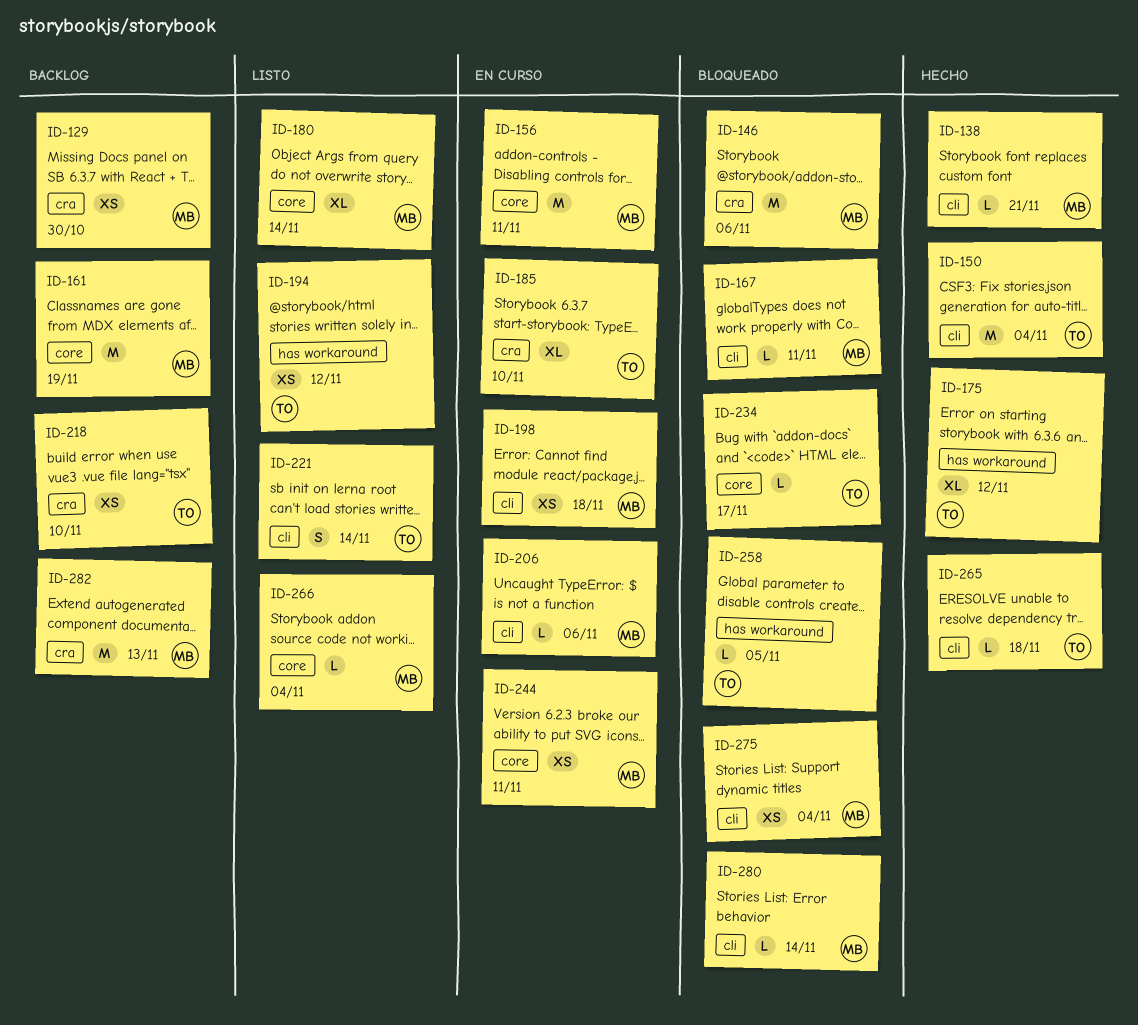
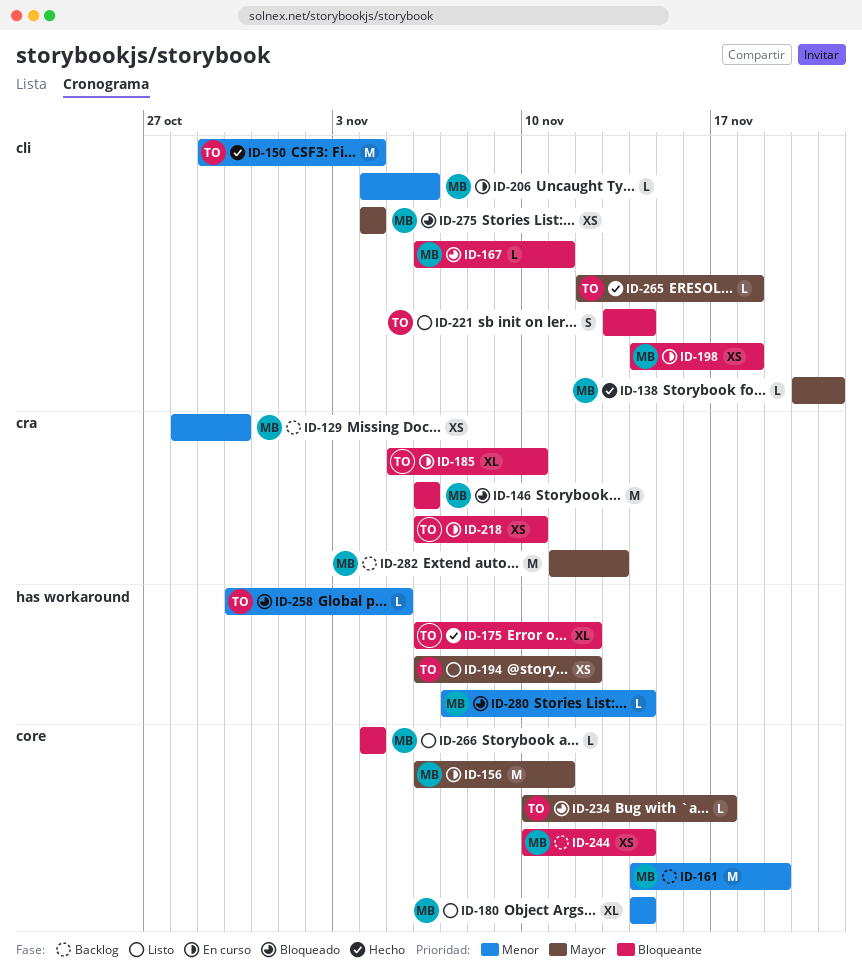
ID-218, status: Backlog -> En curso
ID-244, status: En curso -> Backlog
ID-244, due: Nov 11 -> Nov 14
ID-280, label: cli -> has workaround

